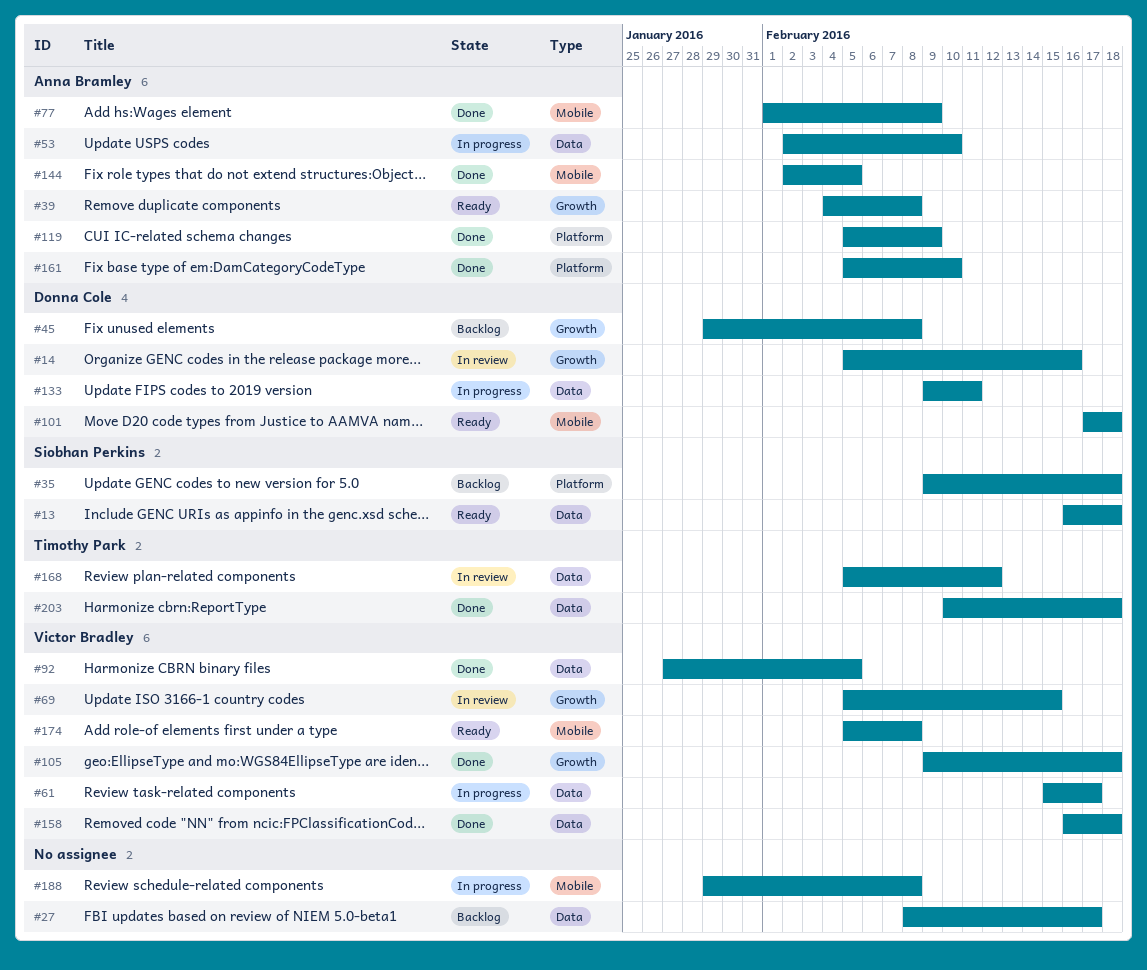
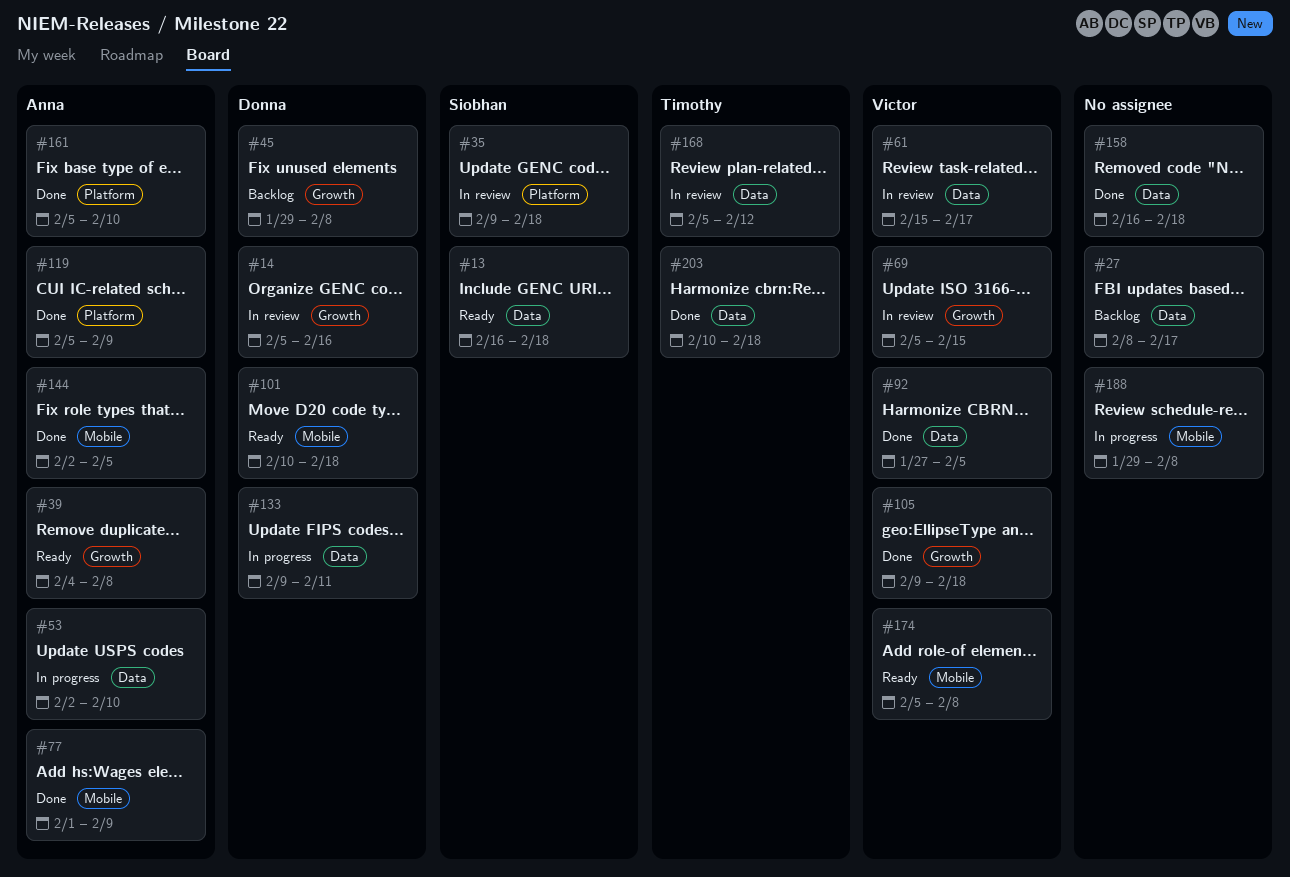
#35, status: Backlog -> In review
#61, status: In progress -> In review
#101, start: Feb 17 -> Feb 10
#158, owner: Victor Bradley -> none

